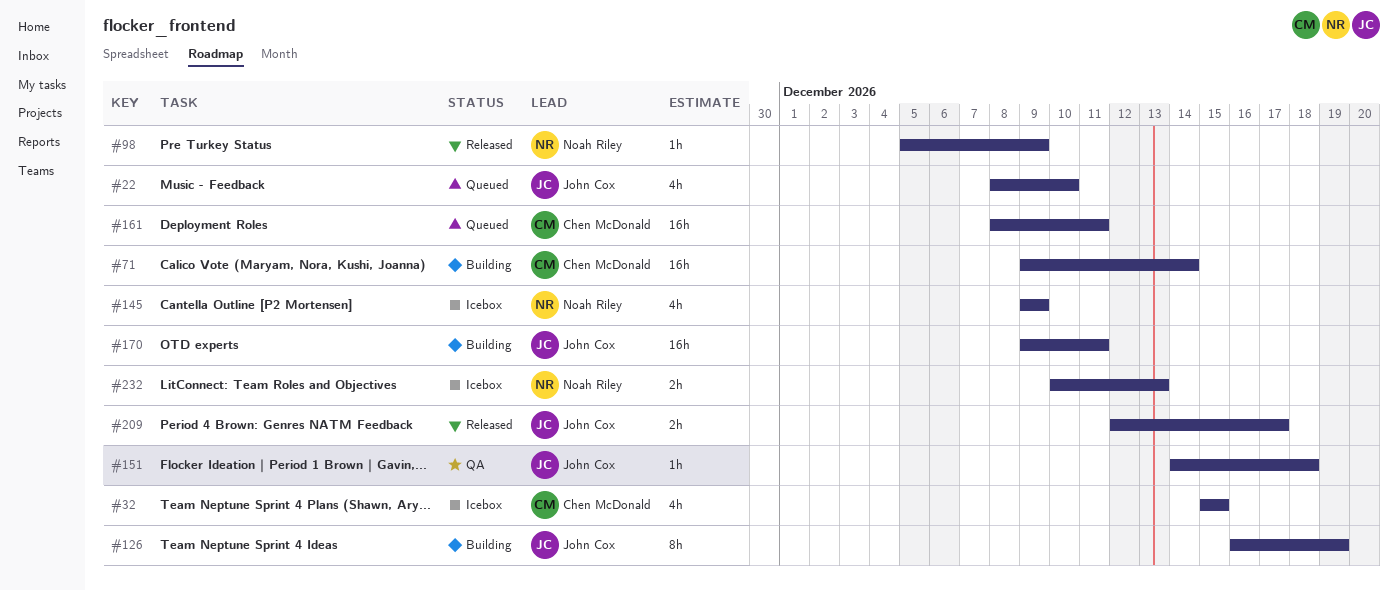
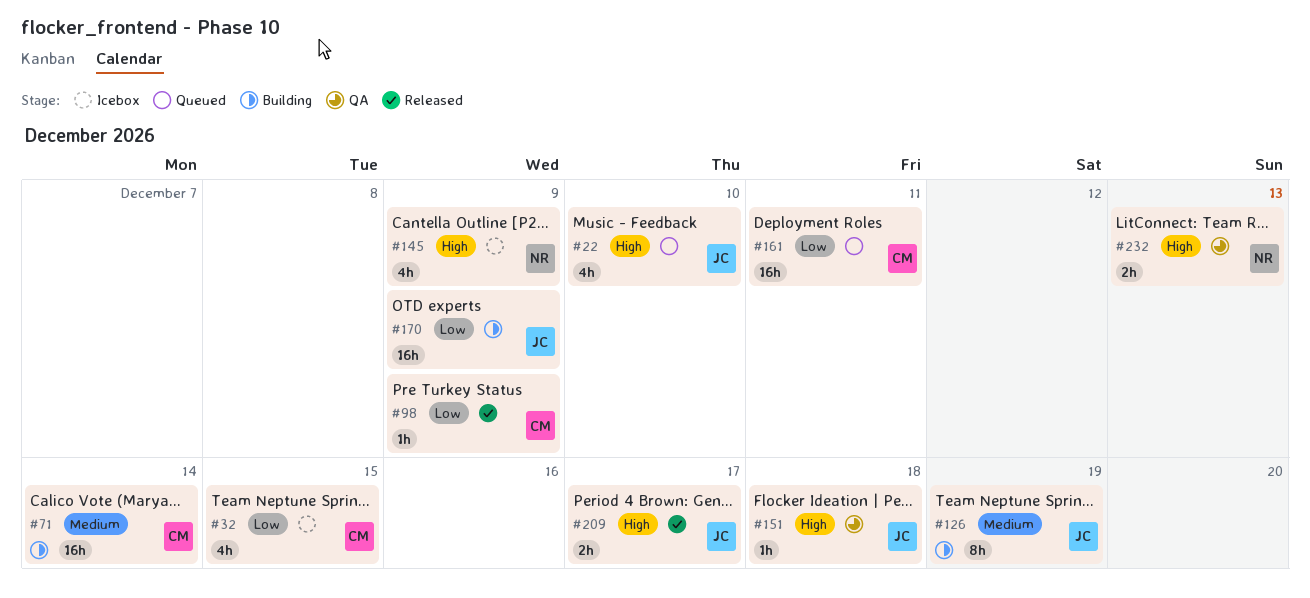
#98, owner: Noah Riley -> Chen McDonald
#170, due: Dec 11 -> Dec 9
#232, status: Icebox -> QA

